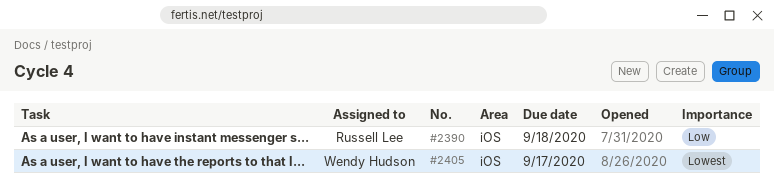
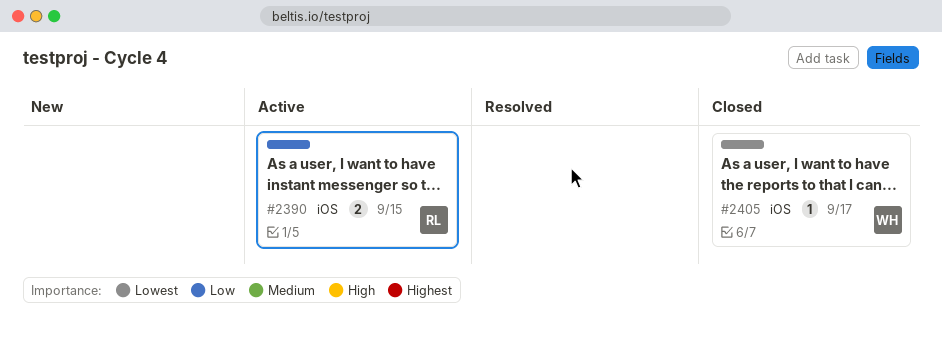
#2390, due: Sep 18 -> Sep 15

